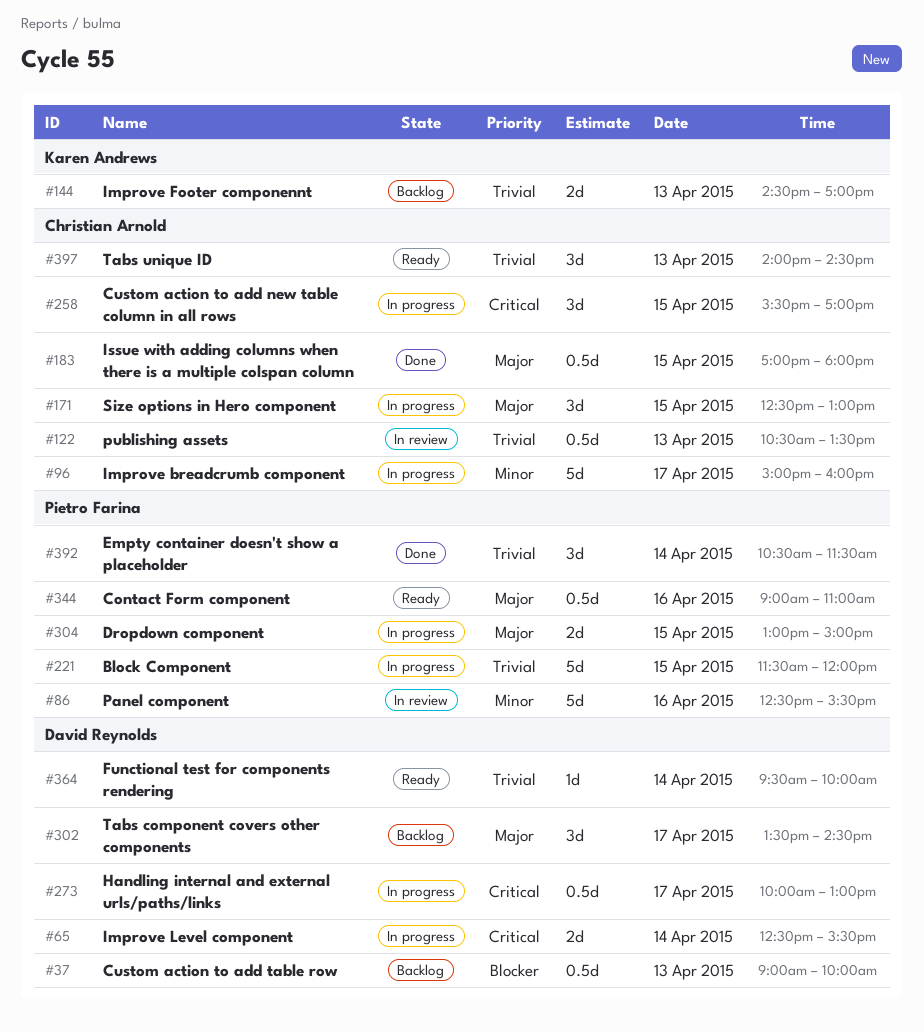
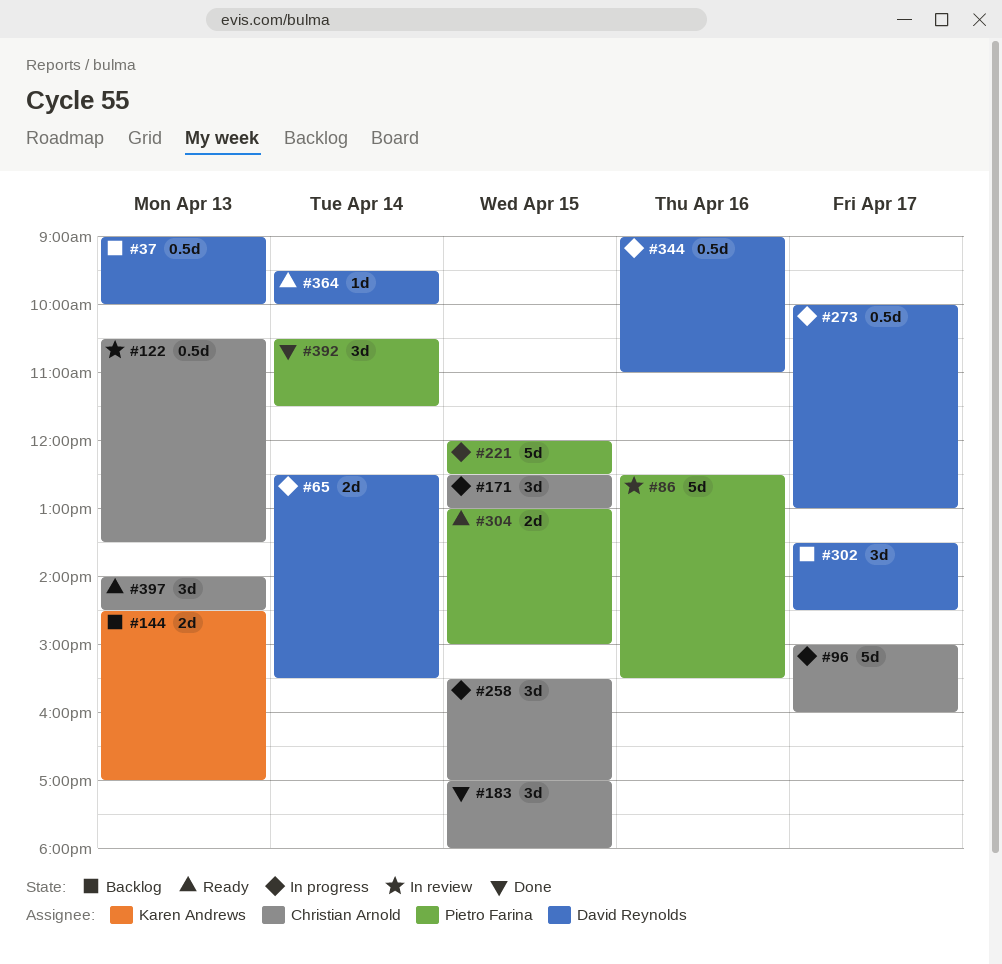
#183, estimate: 0.5d -> 3d
#221, begins: 11:30 -> 12:00
#221, ends: 12:00 -> 12:30
#304, status: In progress -> Ready
#344, status: Ready -> In progress
#344, owner: Pietro Farina -> David Reynolds

